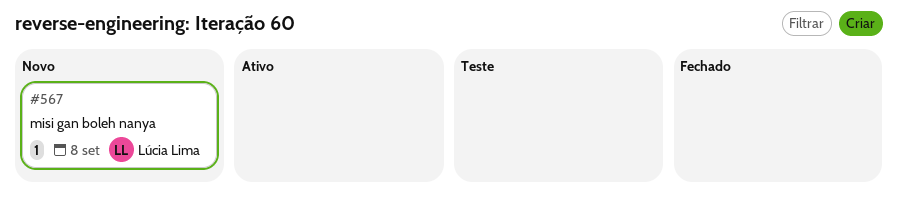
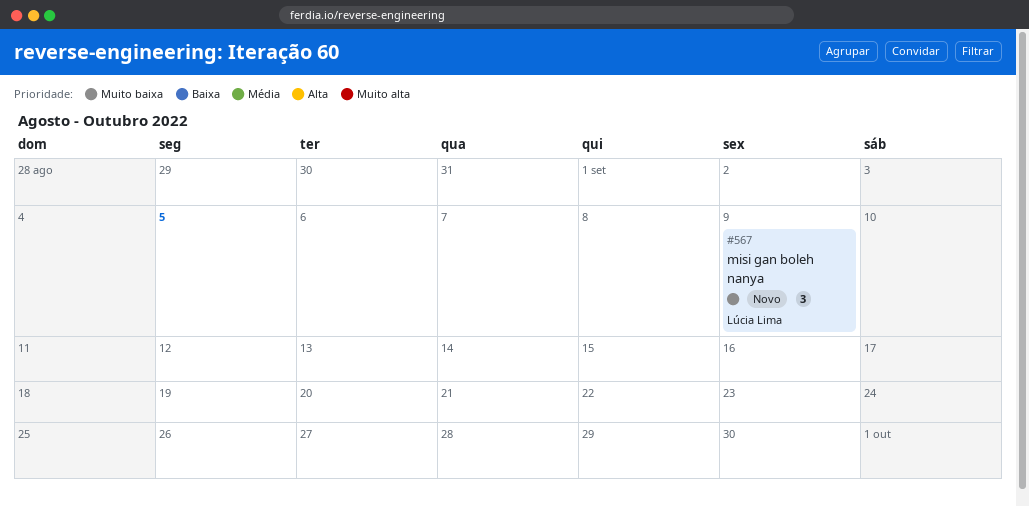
#567, estimate: 1 -> 3
#567, due: Sep 8 -> Sep 9

